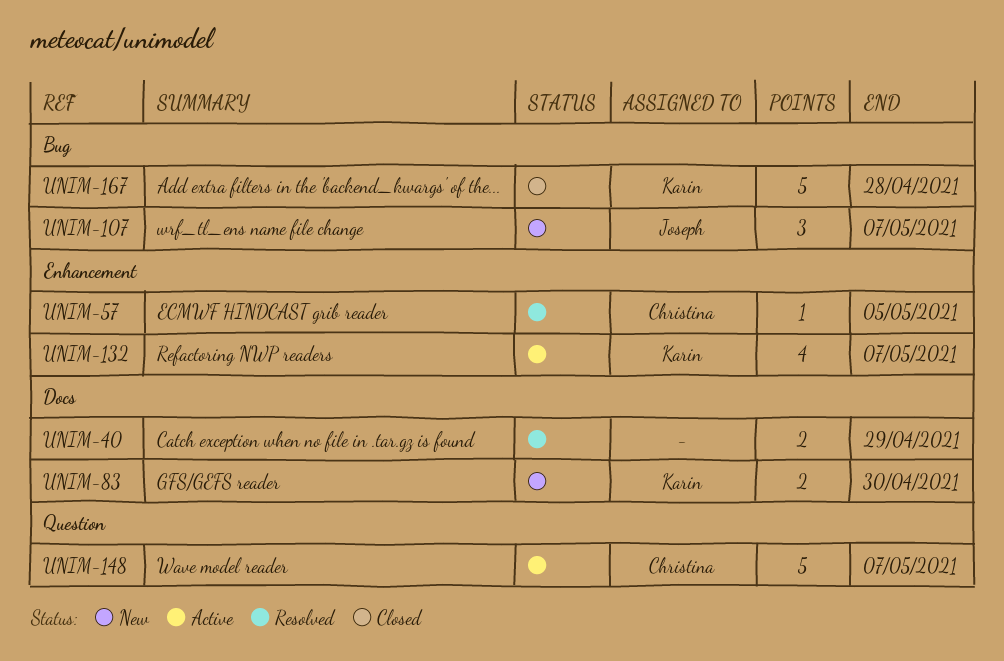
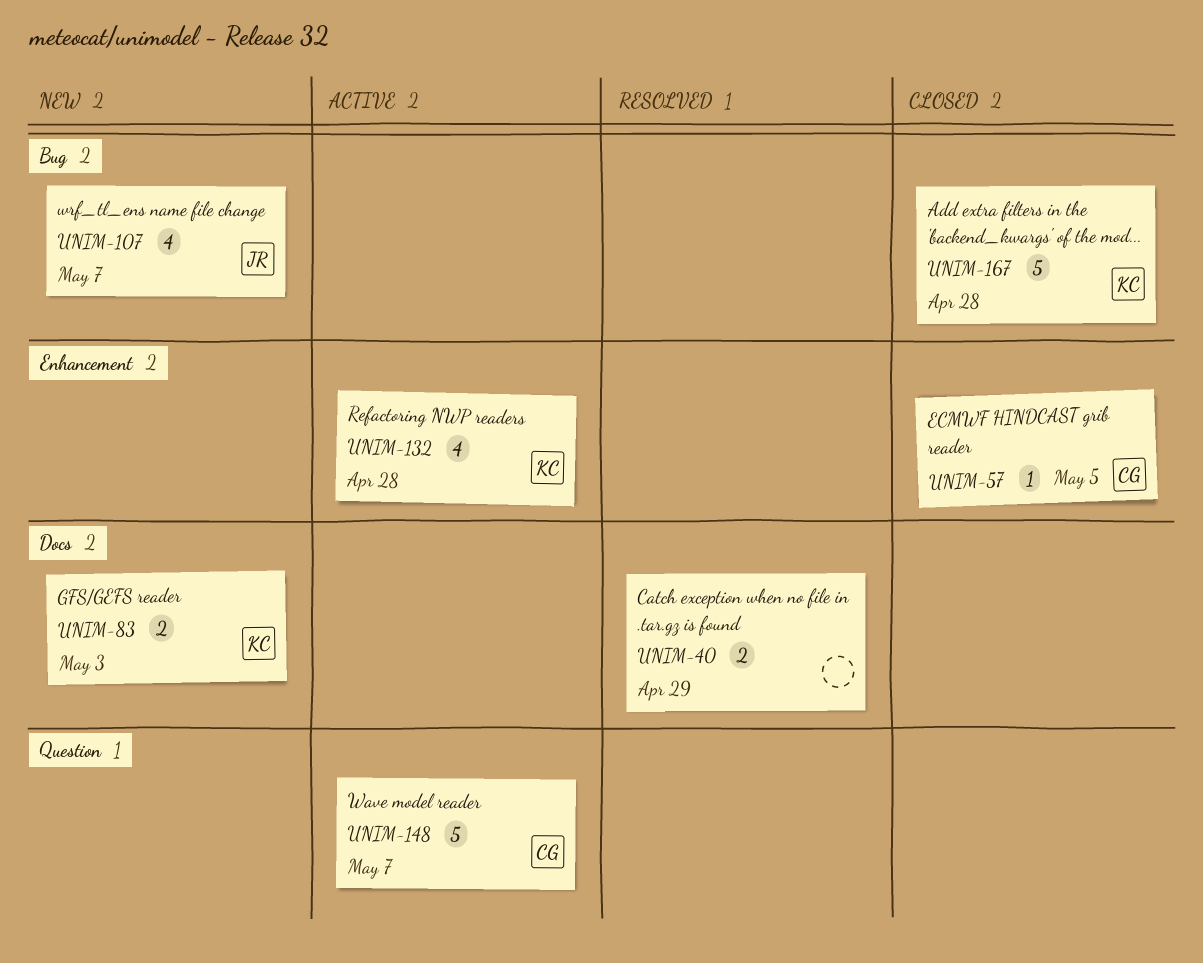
UNIM-57, status: Resolved -> Closed
UNIM-83, due: Apr 30 -> May 3
UNIM-107, estimate: 3 -> 4
UNIM-132, due: May 7 -> Apr 28

